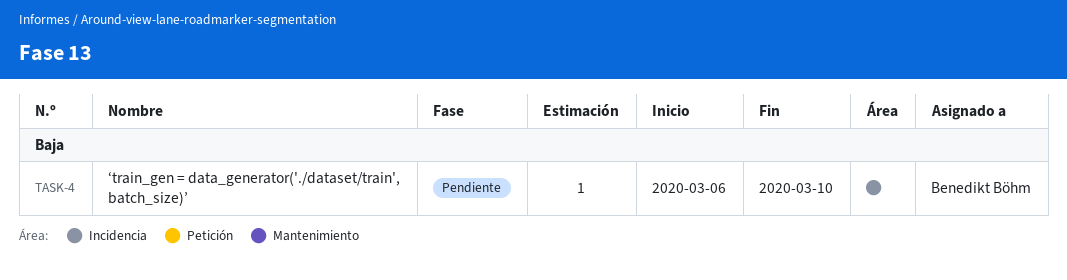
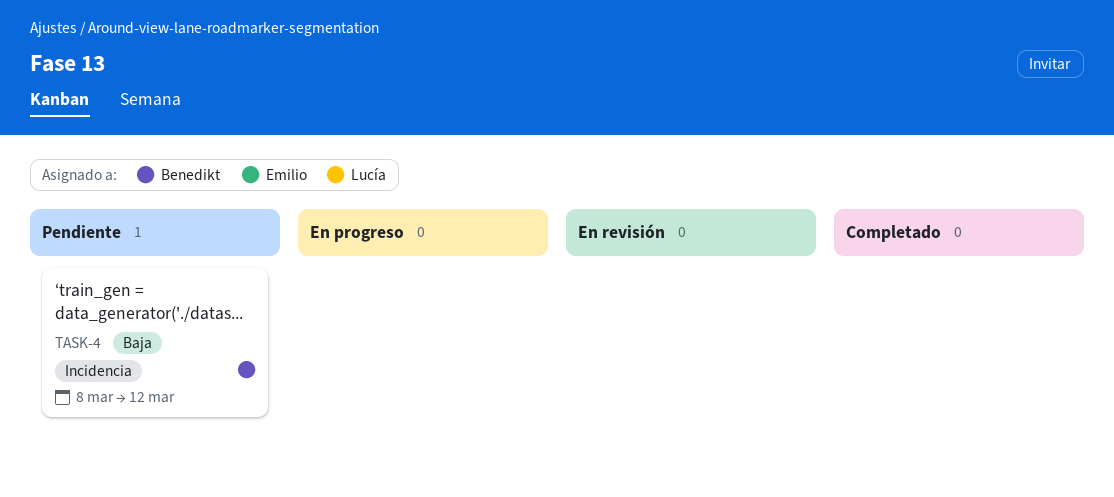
TASK-4, start: Mar 6 -> Mar 8
TASK-4, due: Mar 10 -> Mar 12

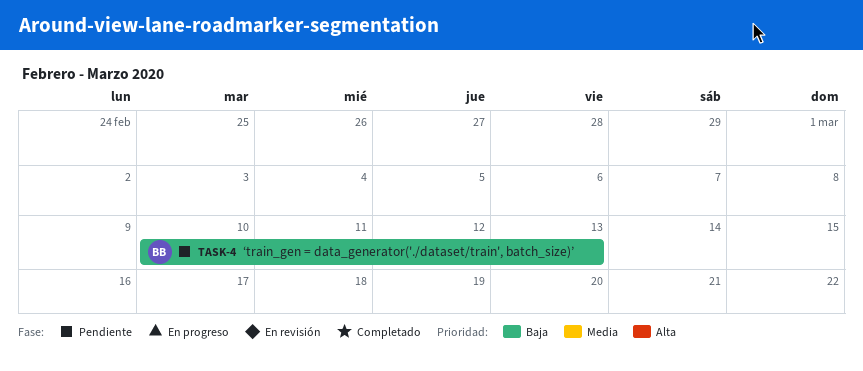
TASK-4, start: Mar 8 -> Mar 10
TASK-4, due: Mar 12 -> Mar 13

